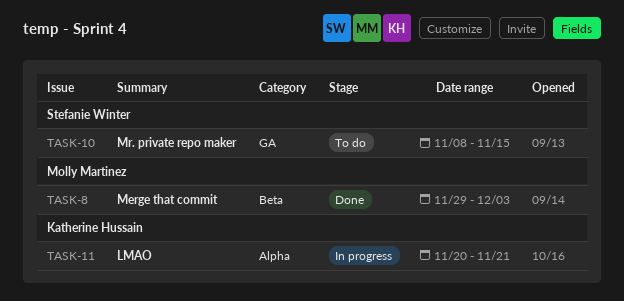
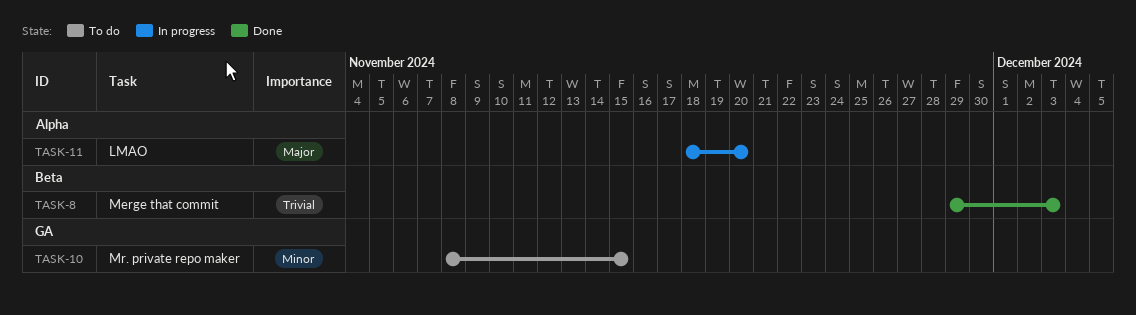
TASK-11, start: Nov 20 -> Nov 18
TASK-11, due: Nov 21 -> Nov 20

